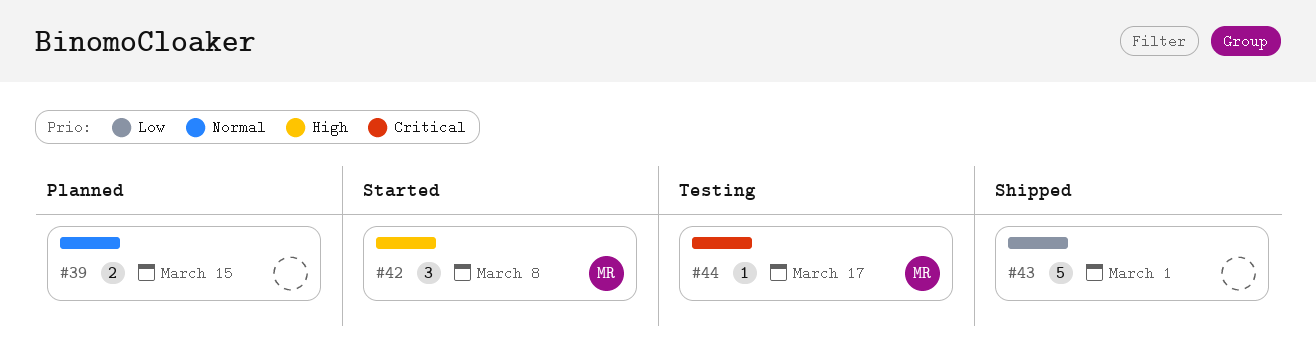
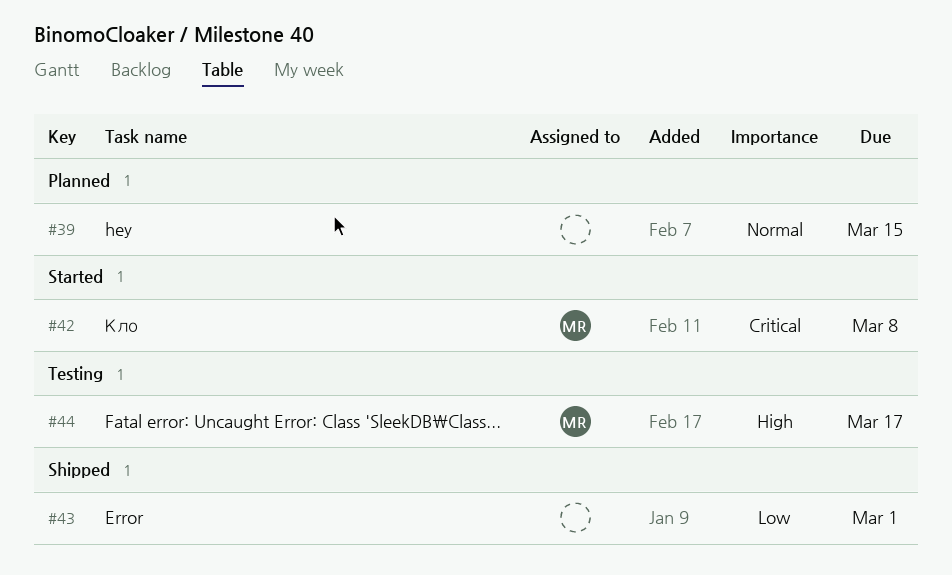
#42, priority: High -> Critical
#44, priority: Critical -> High

